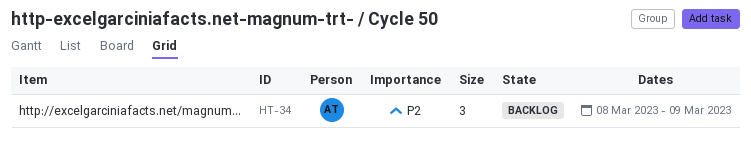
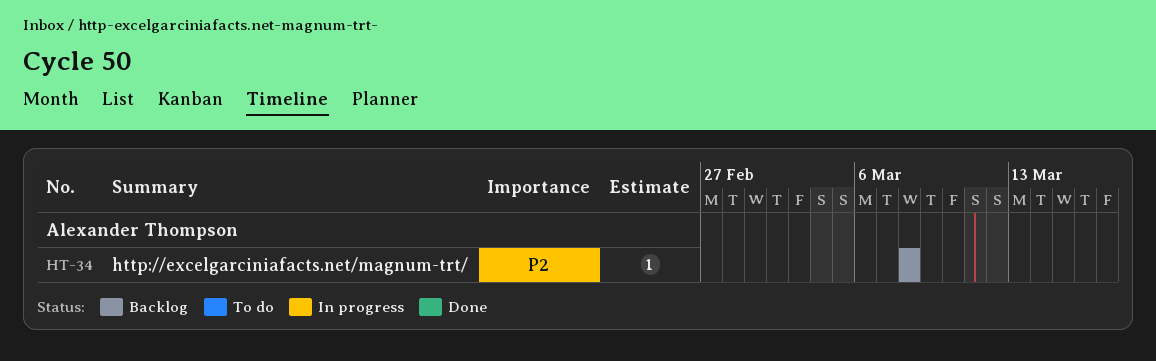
HT-34, estimate: 3 -> 1
HT-34, due: Mar 9 -> Mar 8

